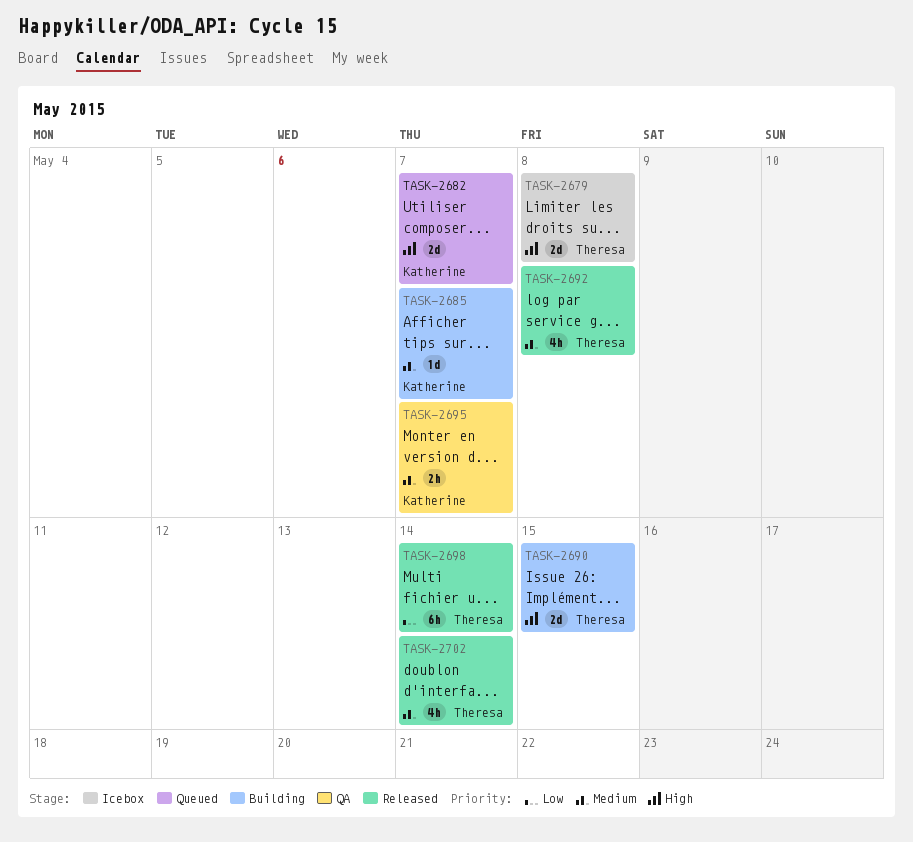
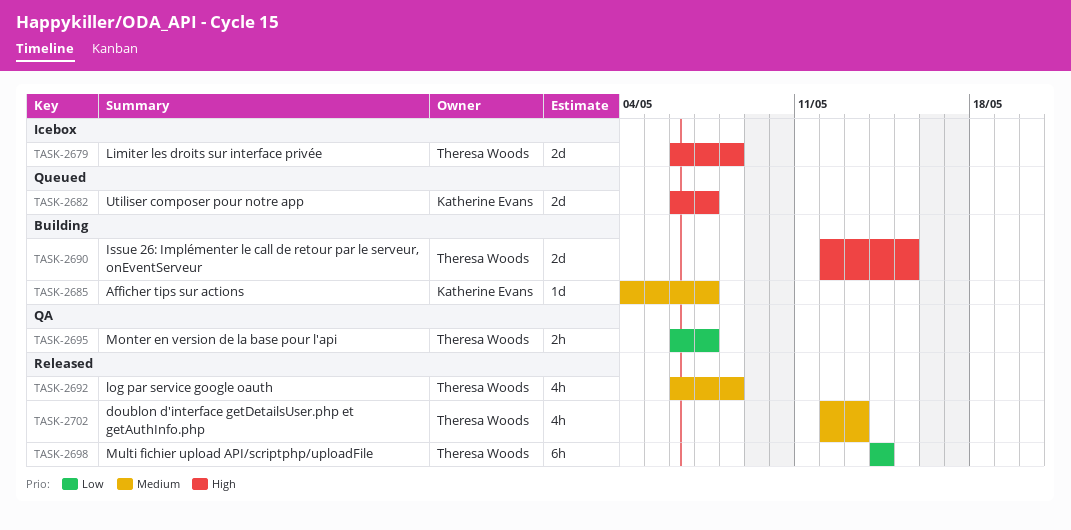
TASK-2695, owner: Katherine Evans -> Theresa Woods
TASK-2695, priority: Medium -> Low
TASK-2702, due: May 14 -> May 13

